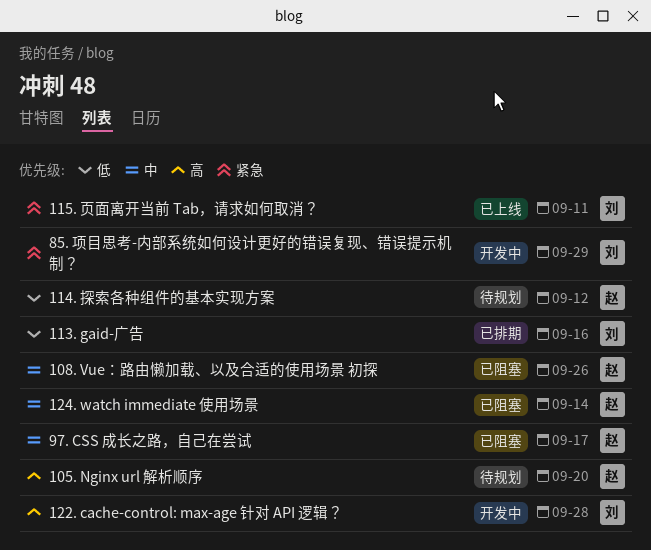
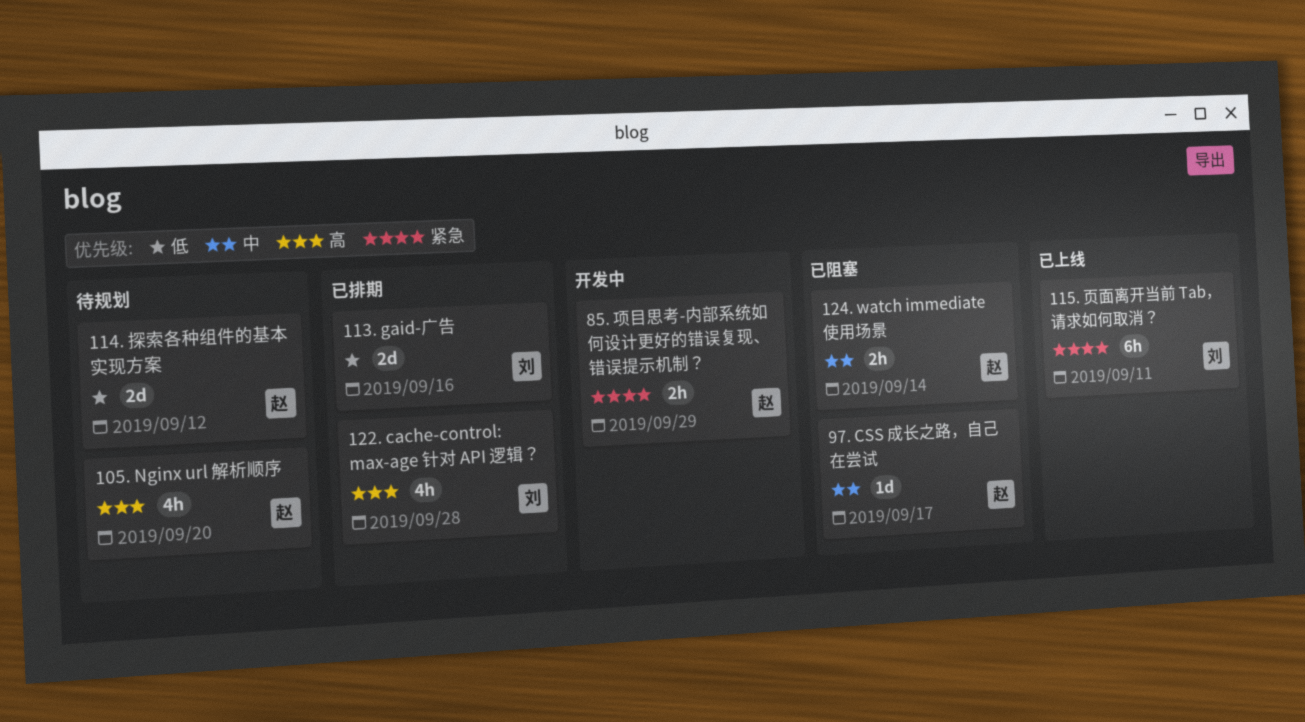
108. Vue：路由懒加载、以及合适的使用场景 初探: present -> none
122. cache-control: max-age 针对 API 逻辑？, status: 开发中 -> 已排期
85. 项目思考-内部系统如何设计更好的错误复现、错误提示机制？, owner: 刘 -> 赵

